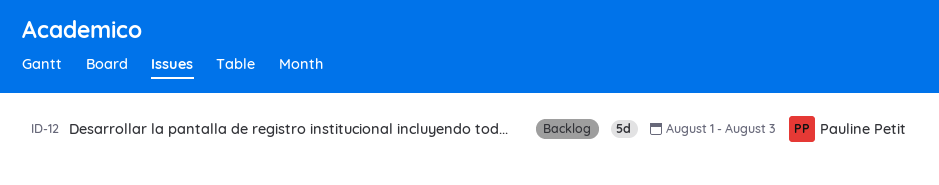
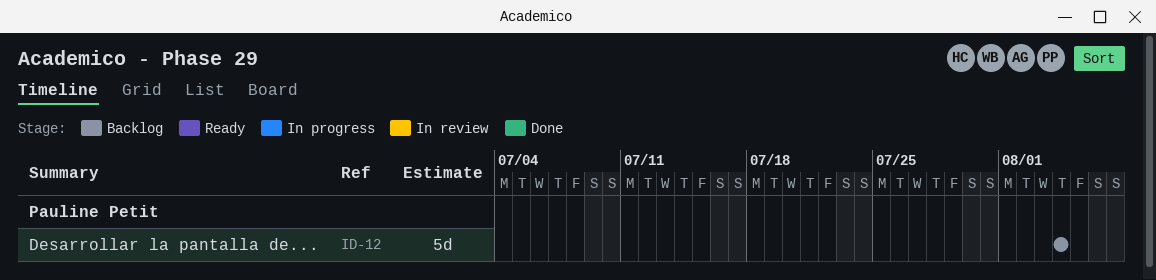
ID-12, start: Aug 1 -> Aug 4
ID-12, due: Aug 3 -> Aug 4

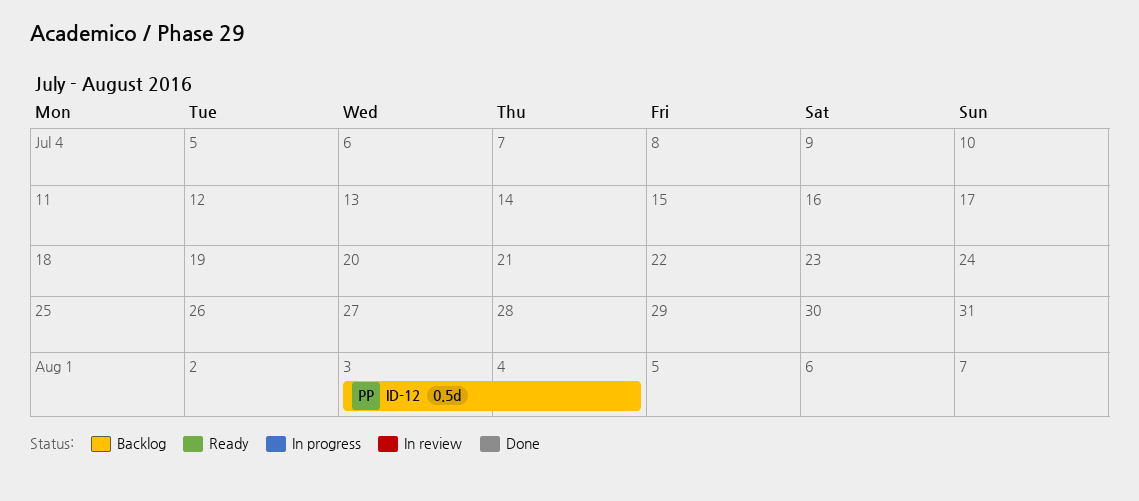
ID-12, estimate: 5d -> 0.5d
ID-12, start: Aug 4 -> Aug 3

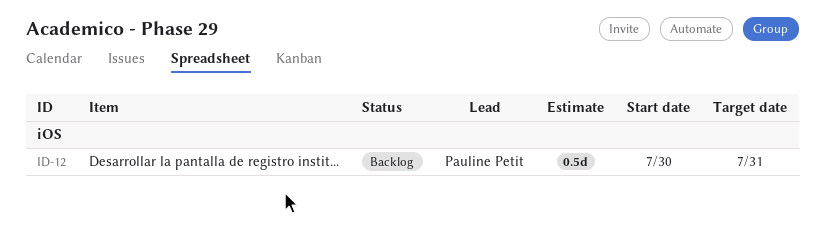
ID-12, start: Aug 3 -> Jul 30
ID-12, due: Aug 4 -> Jul 31

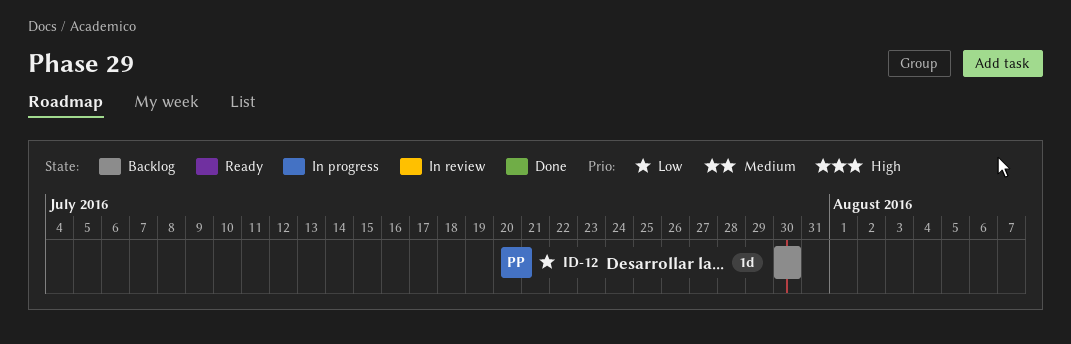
ID-12, estimate: 0.5d -> 1d
ID-12, due: Jul 31 -> Jul 30

